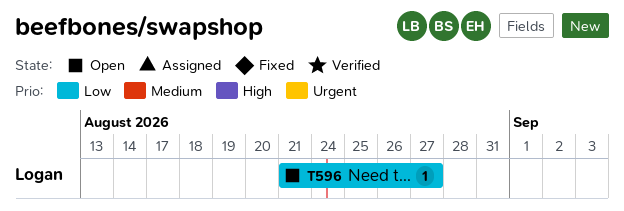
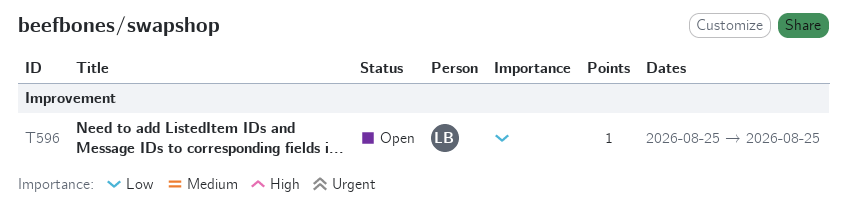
T596, start: Aug 21 -> Aug 25
T596, due: Aug 27 -> Aug 25

